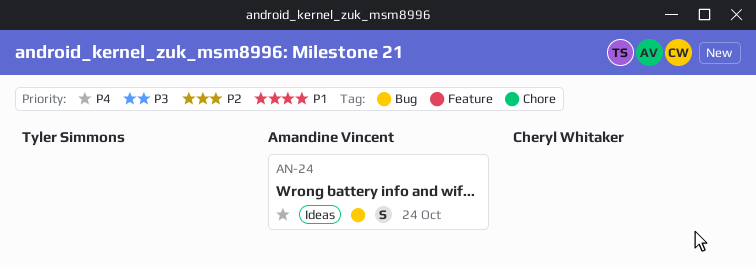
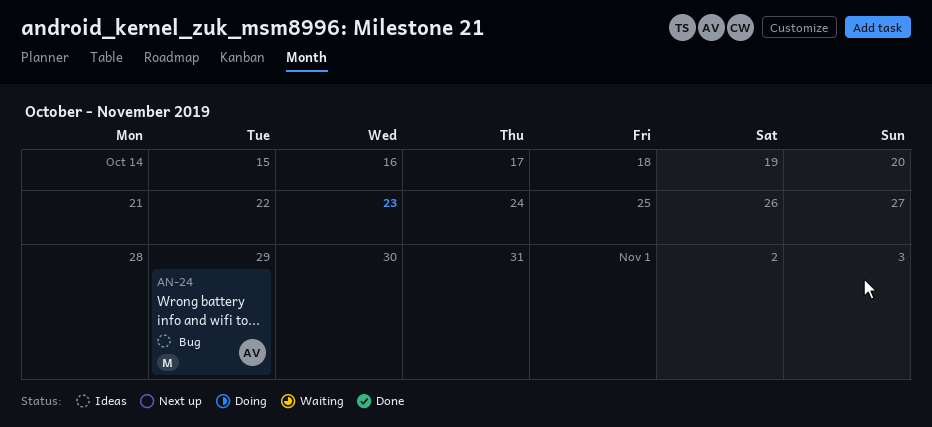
AN-24, estimate: S -> M
AN-24, due: Oct 24 -> Oct 29

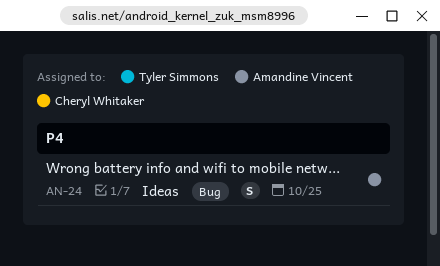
AN-24, estimate: M -> S
AN-24, due: Oct 29 -> Oct 25

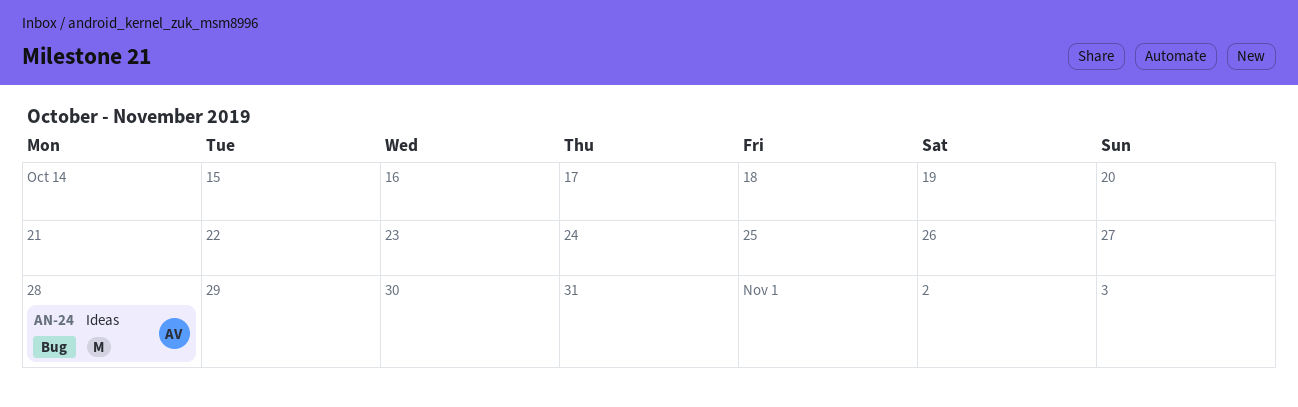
AN-24, estimate: S -> M
AN-24, due: Oct 25 -> Oct 28

